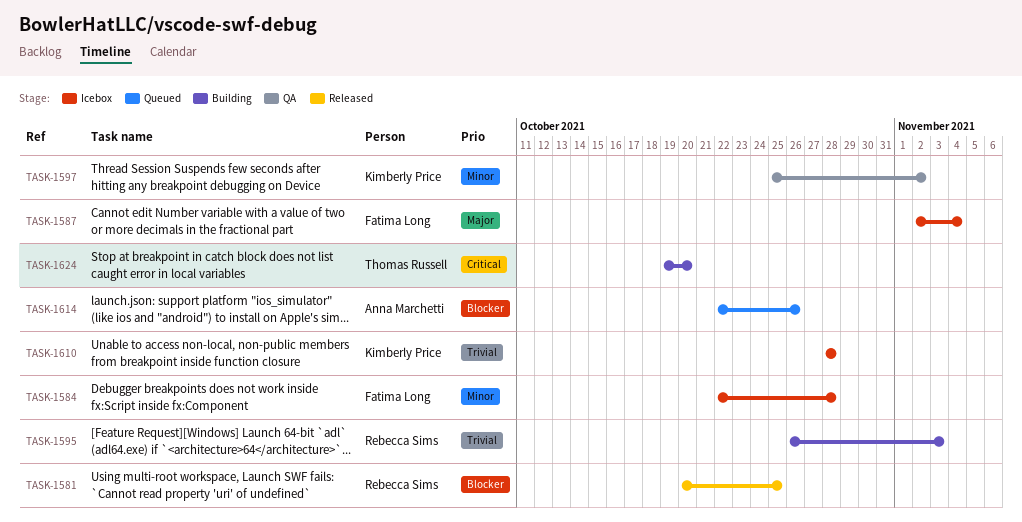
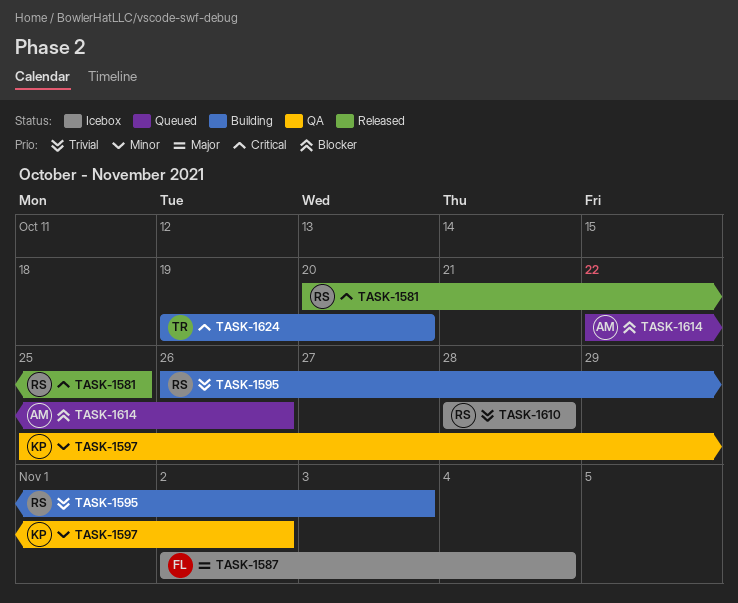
TASK-1581, priority: Blocker -> Critical
TASK-1584: present -> none
TASK-1610, owner: Kimberly Price -> Rebecca Sims

